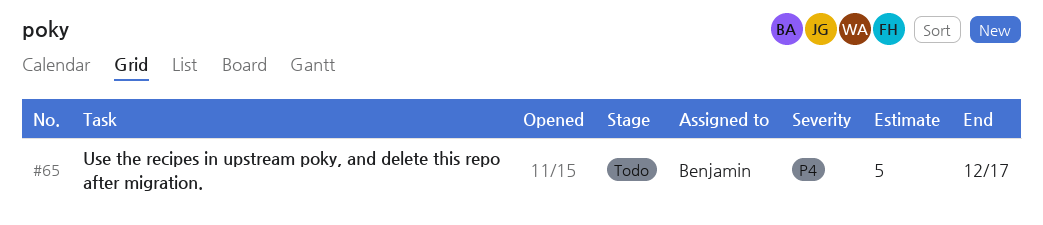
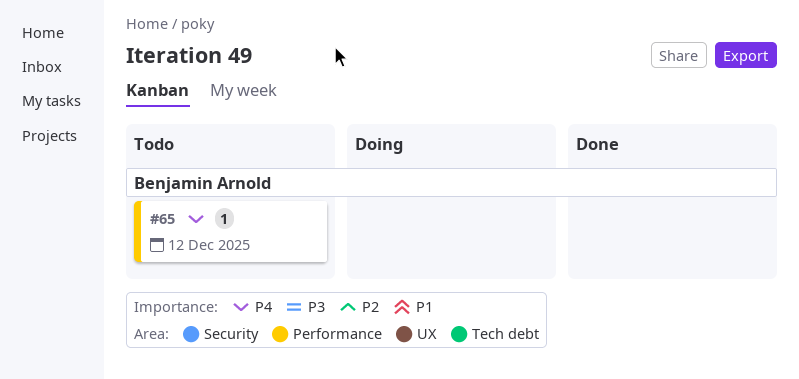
#65, estimate: 5 -> 1
#65, due: Dec 17 -> Dec 12

